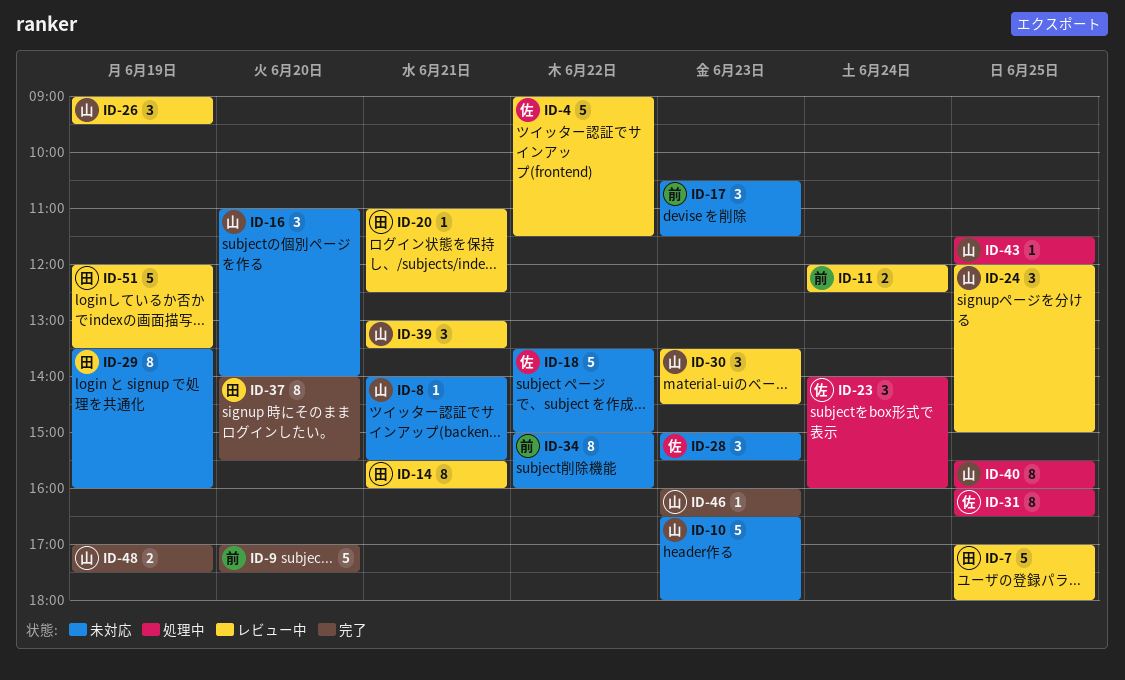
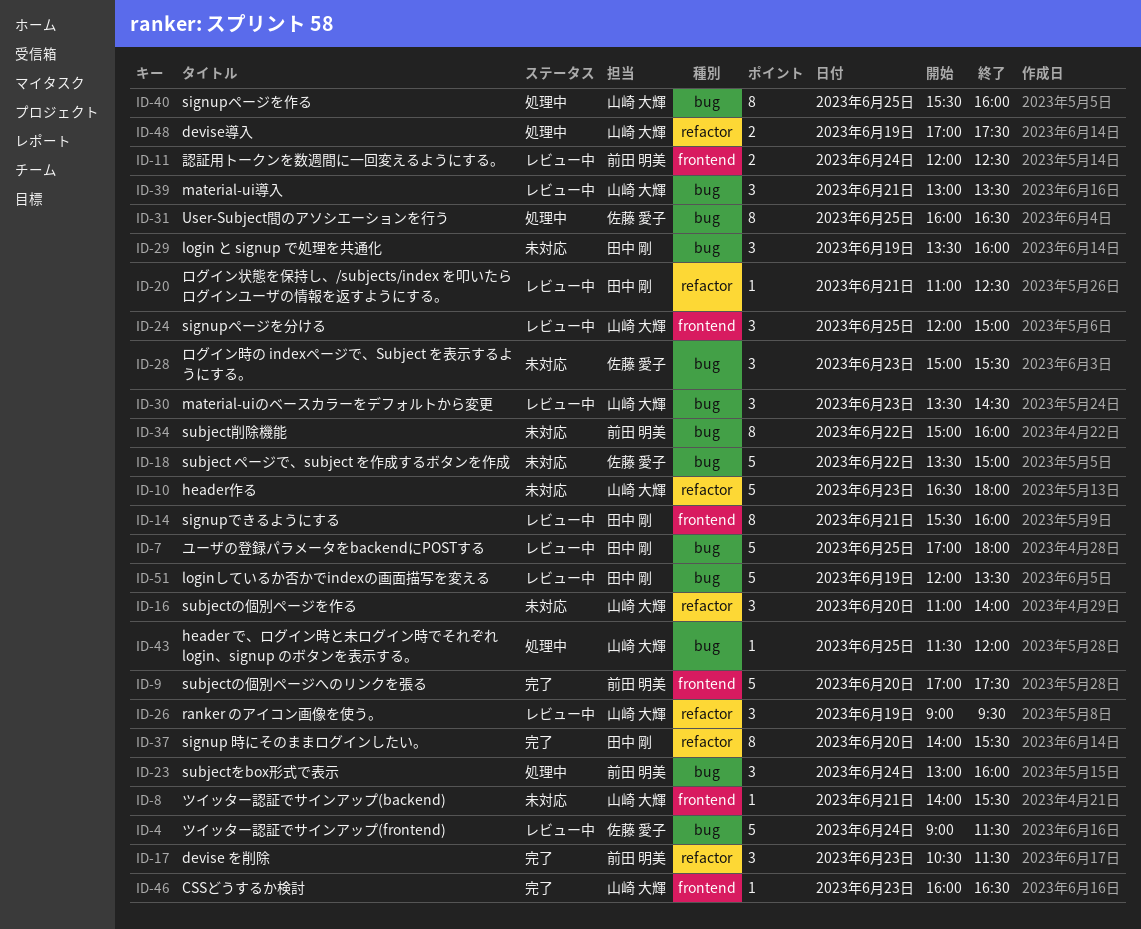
ID-4, day: Jun 22 -> Jun 24
ID-17, status: 未対応 -> 完了
ID-23, owner: 佐藤 愛子 -> 前田 明美
ID-23, begins: 14:00 -> 13:00
ID-29, estimate: 8 -> 3
ID-48, status: 完了 -> 処理中

